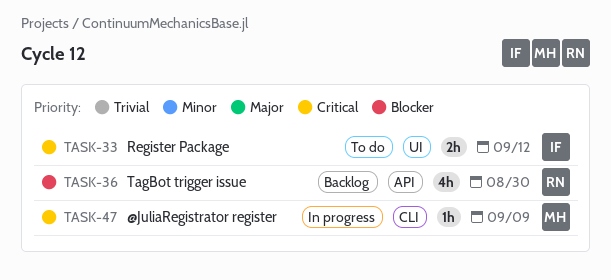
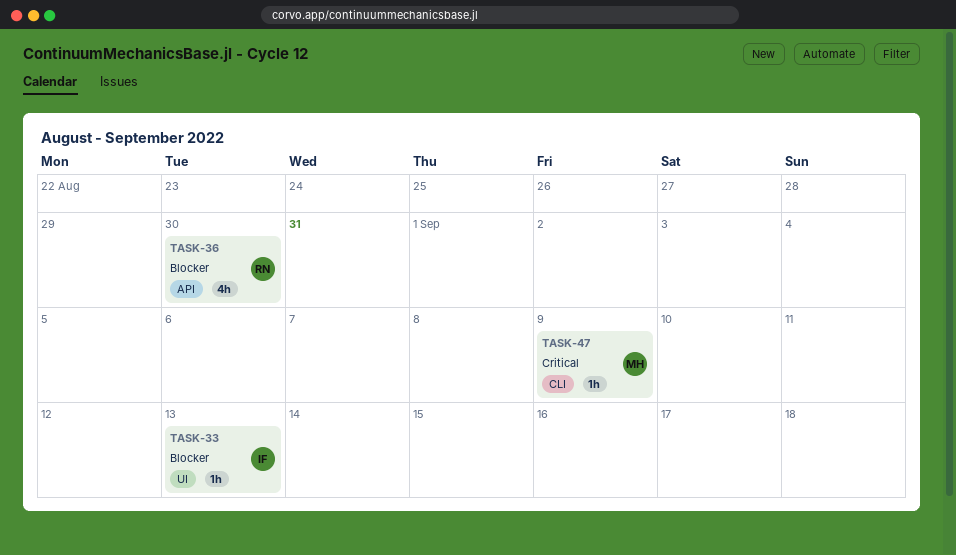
TASK-33, priority: Critical -> Blocker
TASK-33, estimate: 2h -> 1h
TASK-33, due: Sep 12 -> Sep 13

